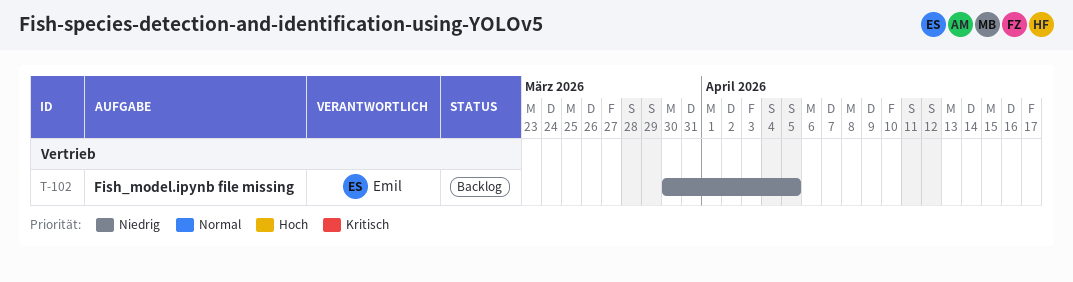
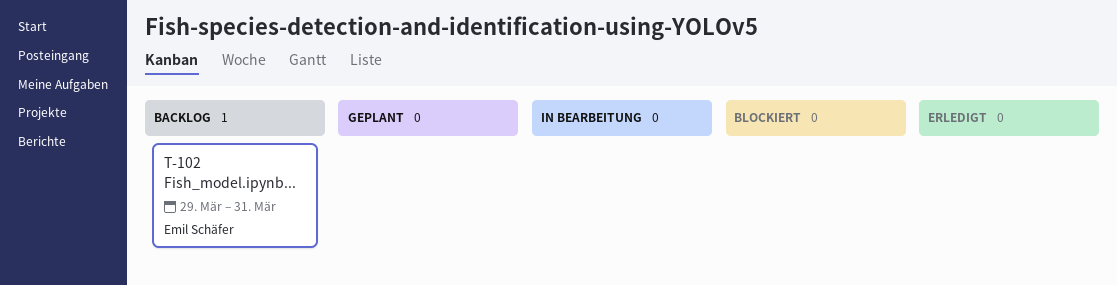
T-102, start: Mar 30 -> Mar 29
T-102, due: Apr 5 -> Mar 31

